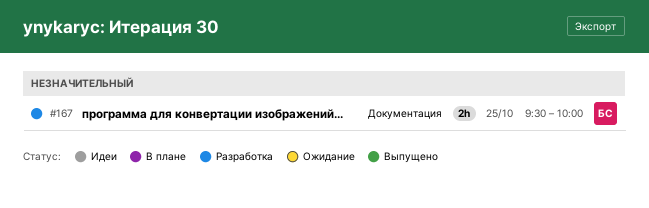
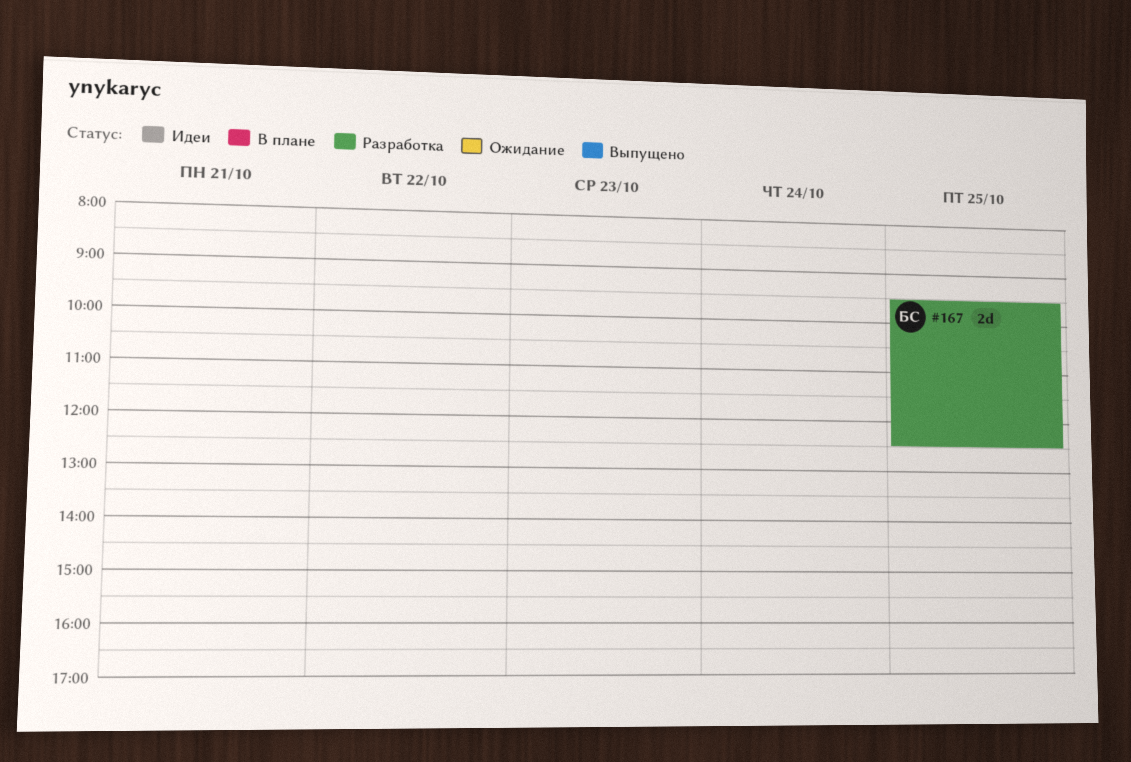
#167, estimate: 2h -> 2d
#167, ends: 10:00 -> 12:30

